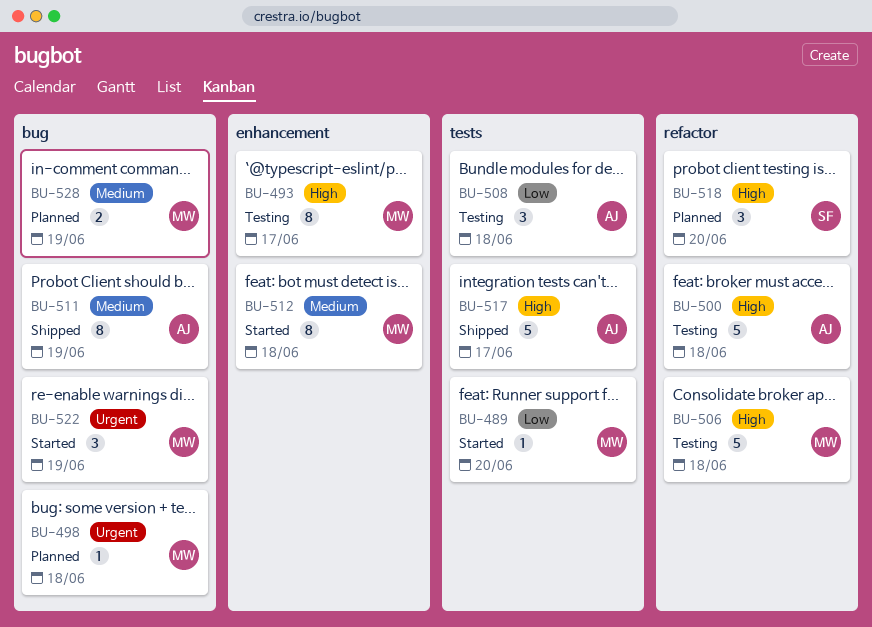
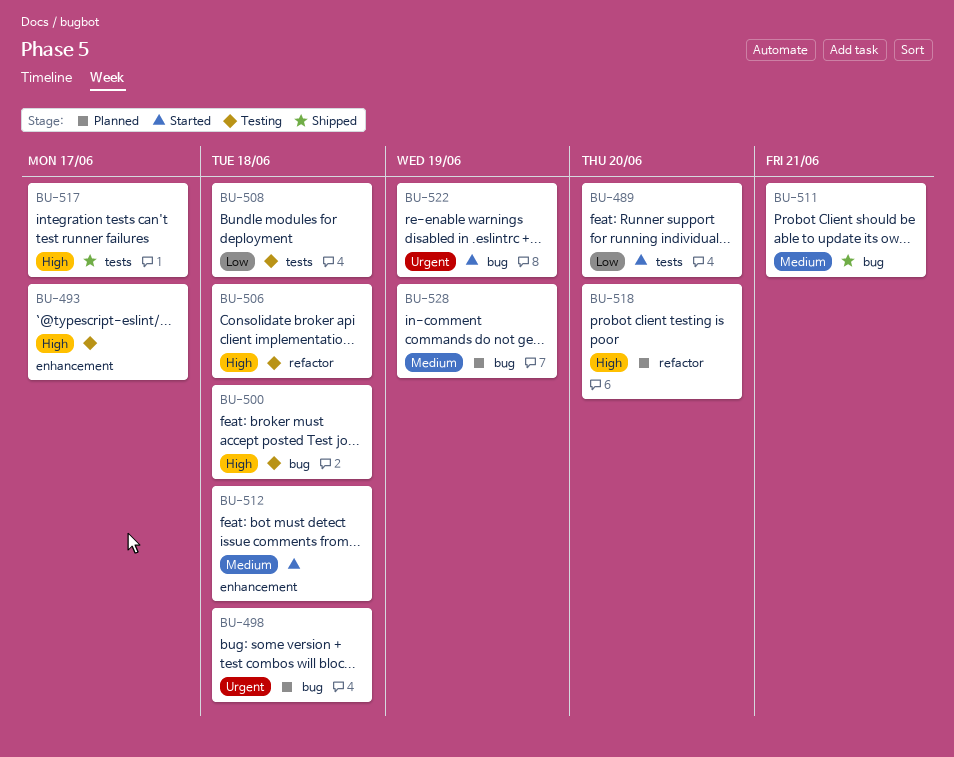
BU-500, label: refactor -> bug
BU-511, due: Jun 19 -> Jun 21

